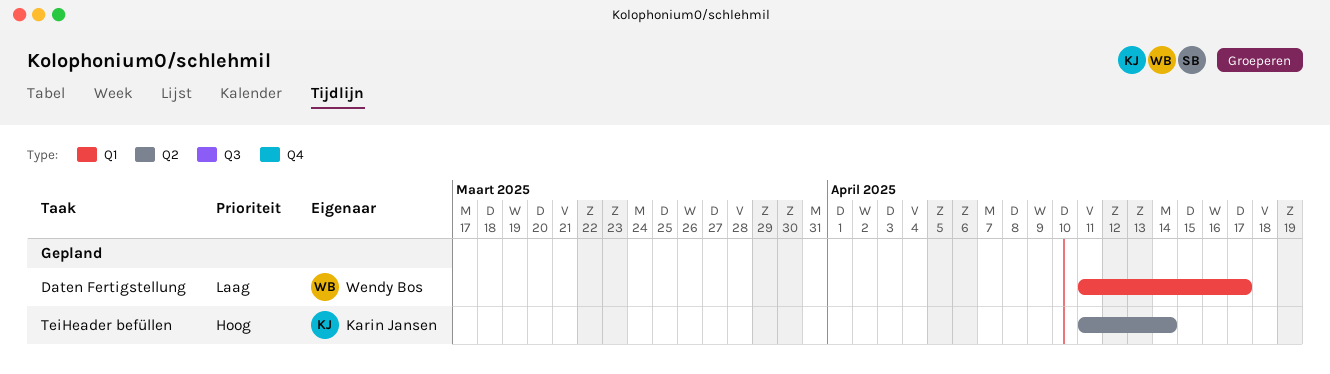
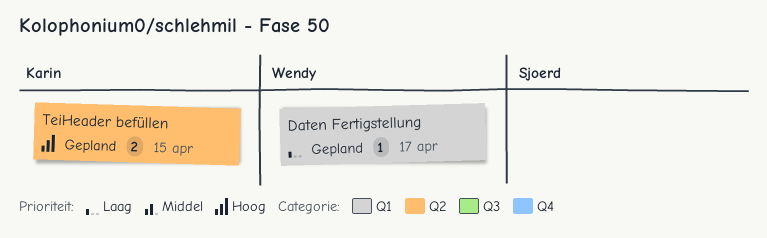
TeiHeader befüllen, due: Apr 14 -> Apr 15

